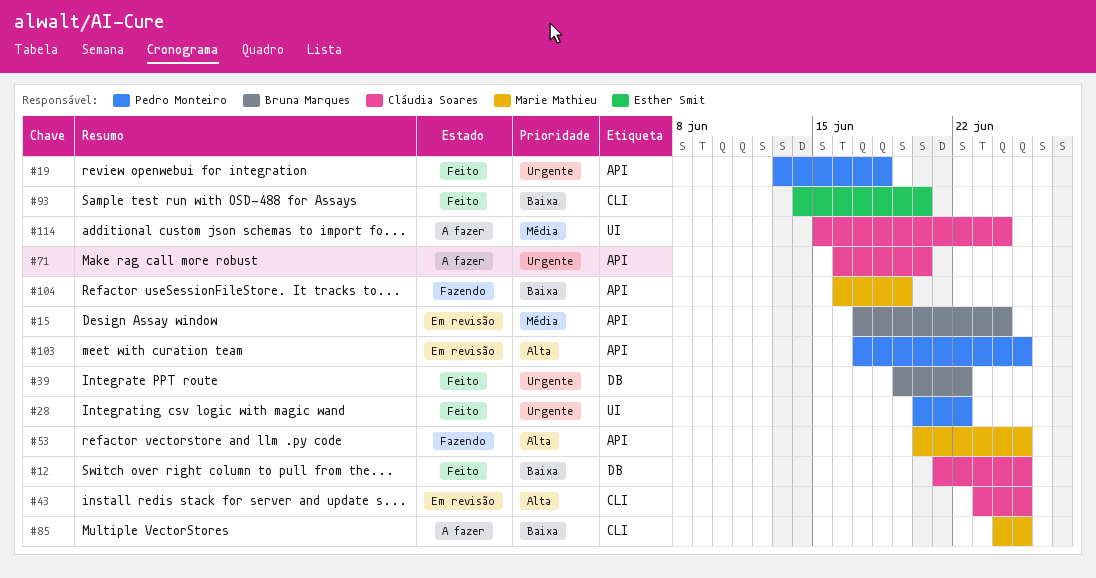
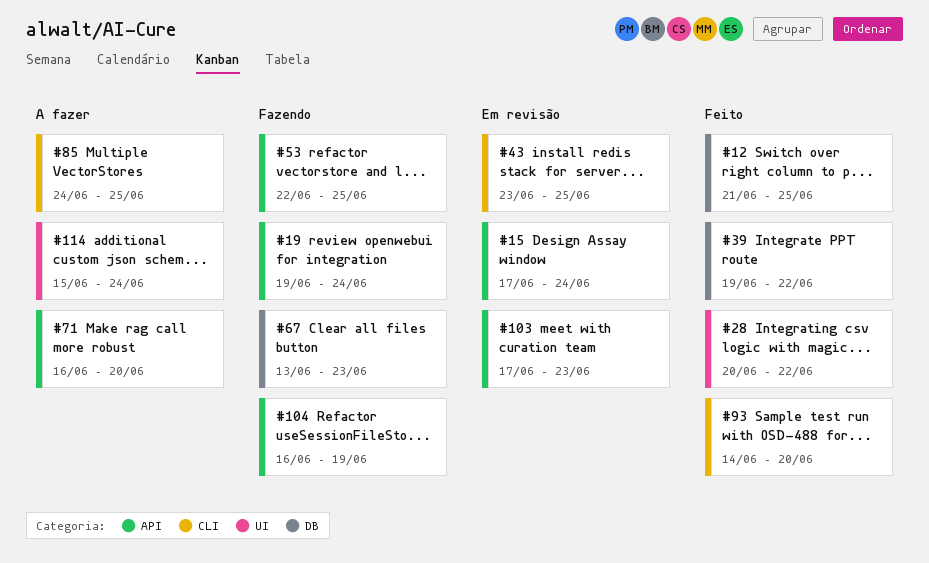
#19, status: Feito -> Fazendo
#19, start: Jun 13 -> Jun 19
#19, due: Jun 18 -> Jun 24
#53, start: Jun 20 -> Jun 22
#67: none -> present
#103, due: Jun 25 -> Jun 23

